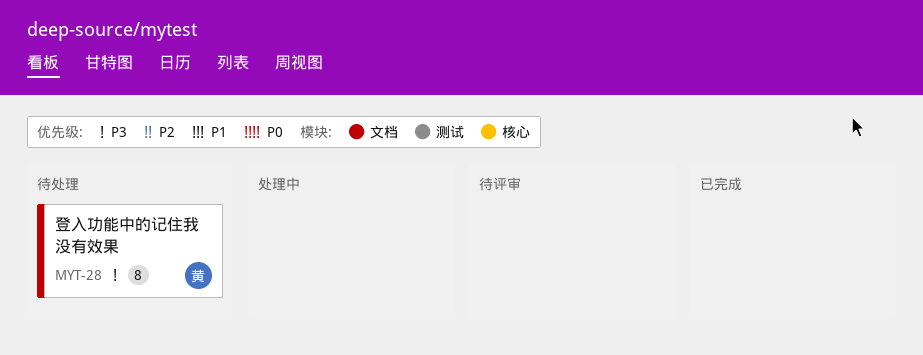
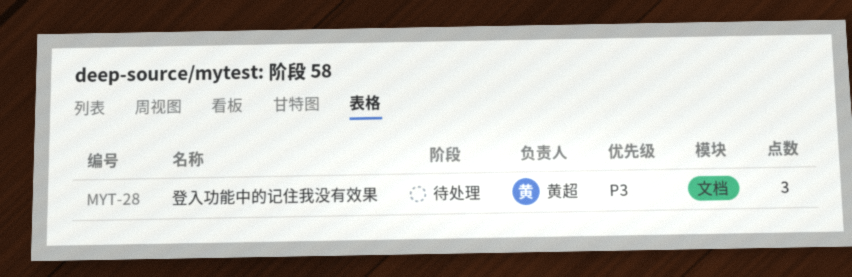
MYT-28, estimate: 8 -> 3

